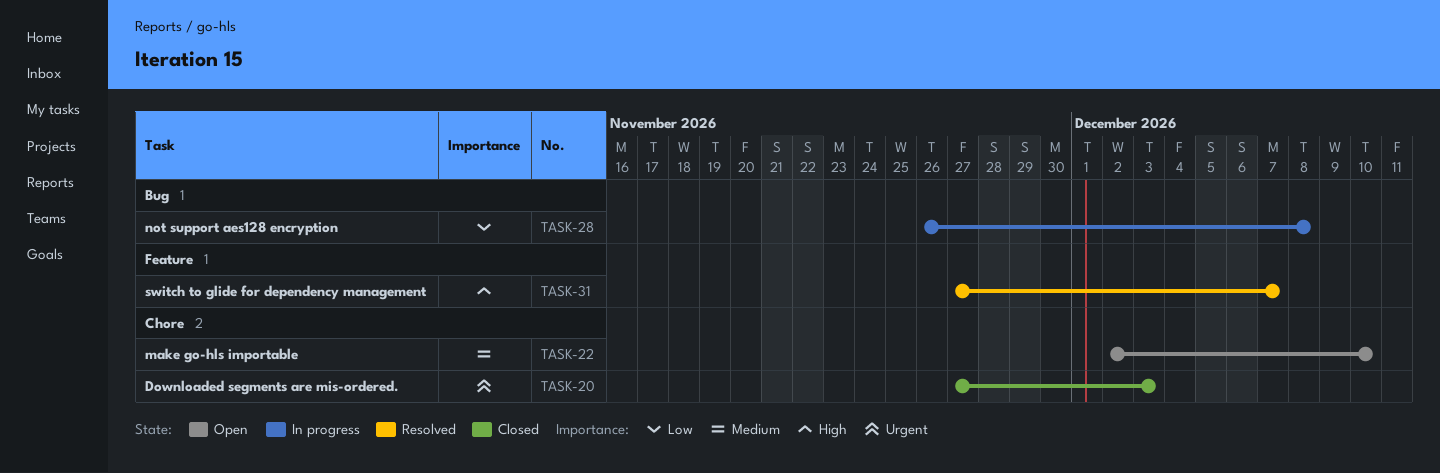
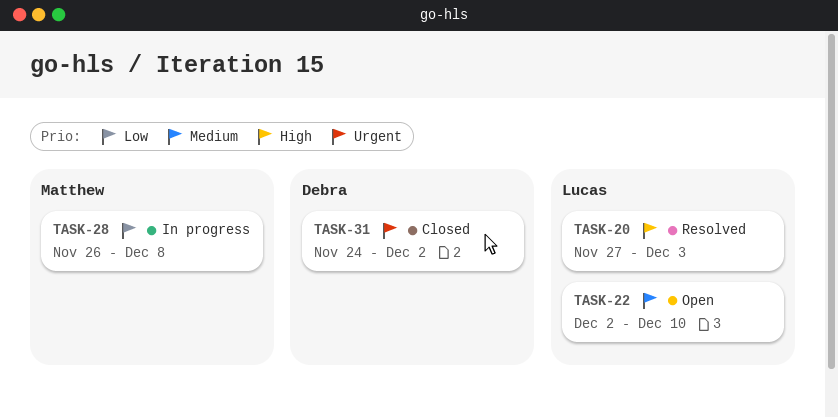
TASK-20, status: Closed -> Resolved
TASK-20, priority: Urgent -> High
TASK-31, status: Resolved -> Closed
TASK-31, priority: High -> Urgent
TASK-31, start: Nov 27 -> Nov 24
TASK-31, due: Dec 7 -> Dec 2

